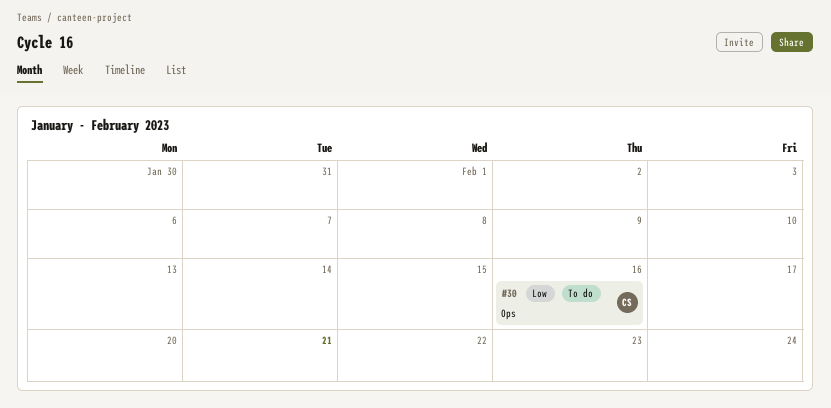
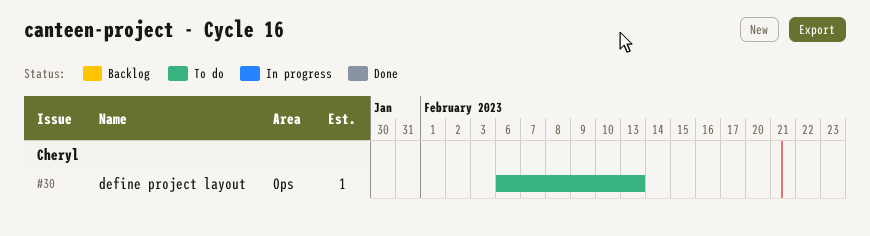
#30, due: Feb 16 -> Feb 13

